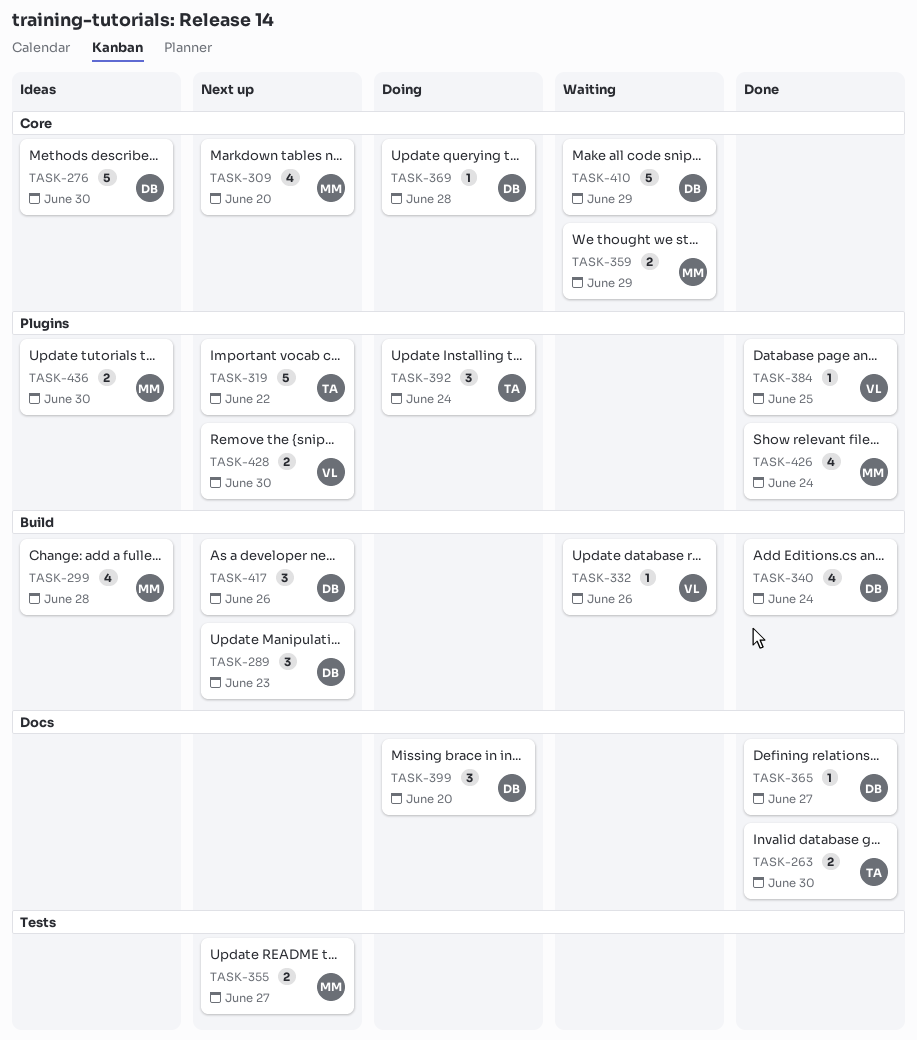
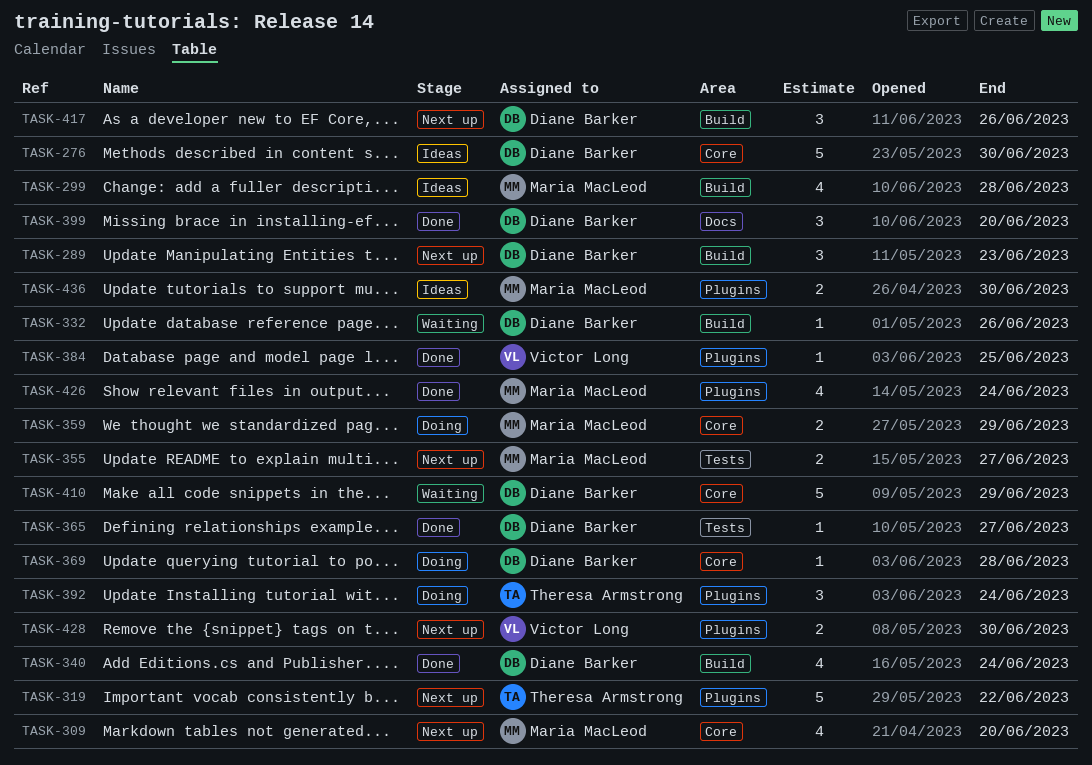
TASK-263: present -> none
TASK-332, owner: Victor Long -> Diane Barker
TASK-359, status: Waiting -> Doing
TASK-365, label: Docs -> Tests
TASK-399, status: Doing -> Done

